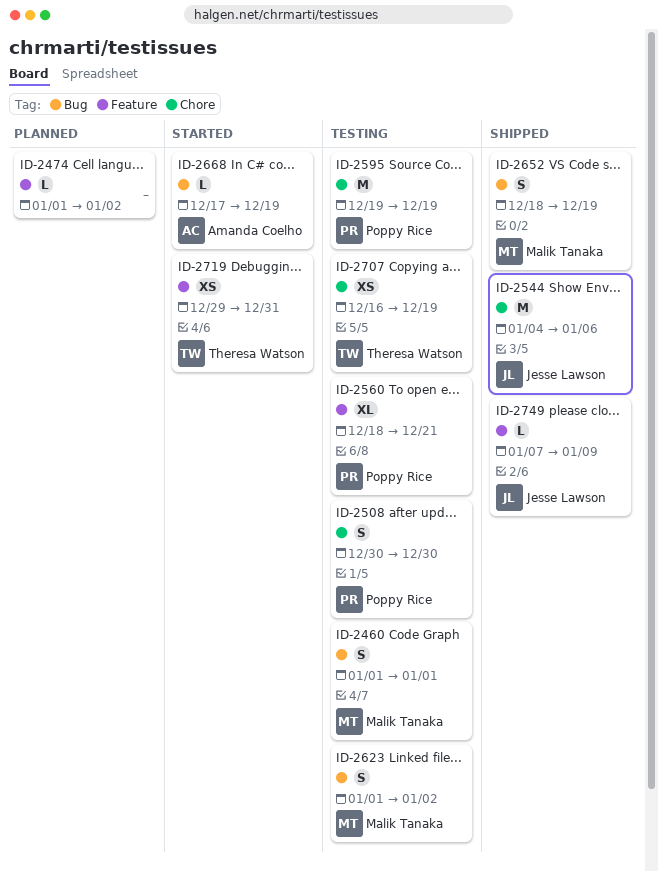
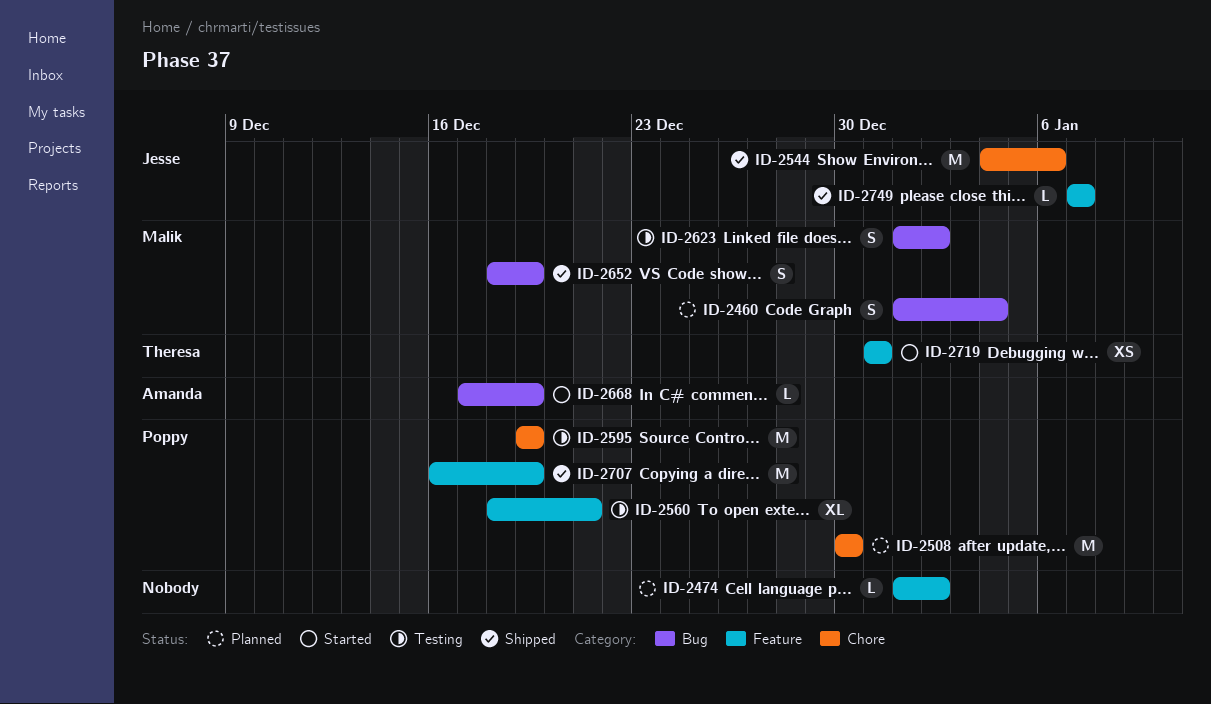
ID-2460, status: Testing -> Planned
ID-2460, due: Jan 1 -> Jan 4
ID-2508, status: Testing -> Planned
ID-2508, estimate: S -> M
ID-2707, status: Testing -> Shipped
ID-2707, owner: Theresa Watson -> Poppy Rice
ID-2707, label: Chore -> Feature
ID-2707, estimate: XS -> M
ID-2719, start: Dec 29 -> Dec 31
ID-2749, due: Jan 9 -> Jan 7

